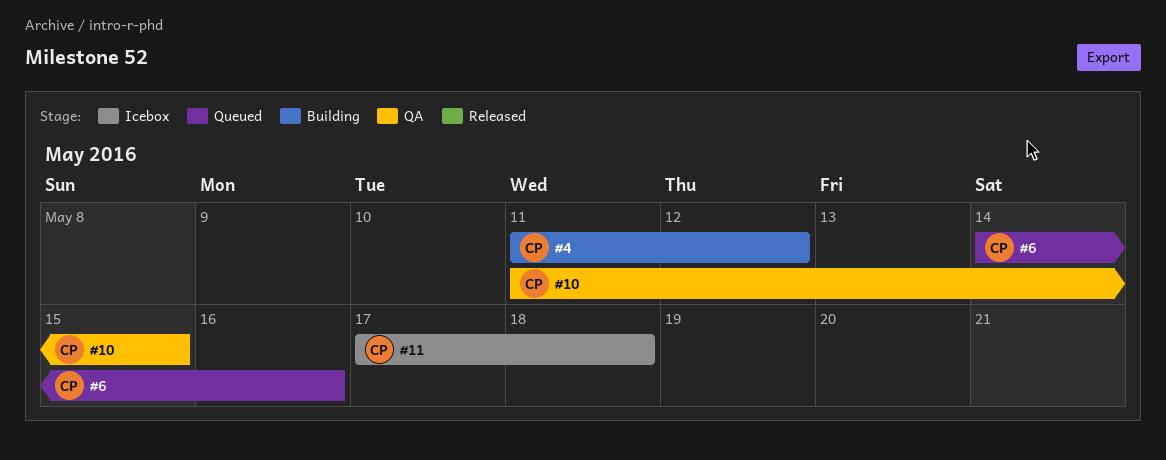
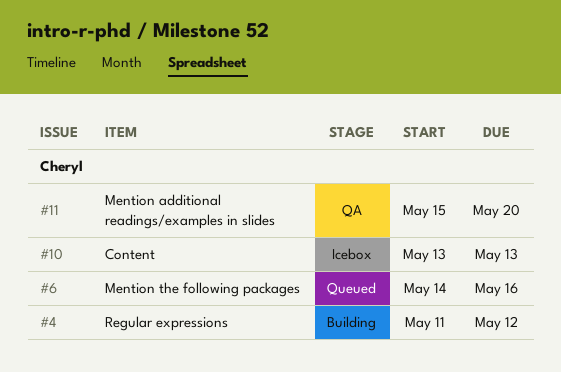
#10, status: QA -> Icebox
#10, start: May 11 -> May 13
#10, due: May 15 -> May 13
#11, status: Icebox -> QA
#11, start: May 17 -> May 15
#11, due: May 18 -> May 20

